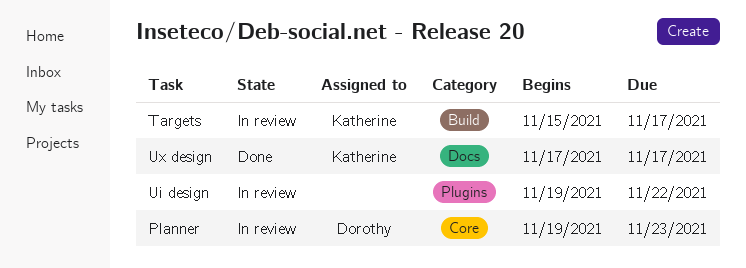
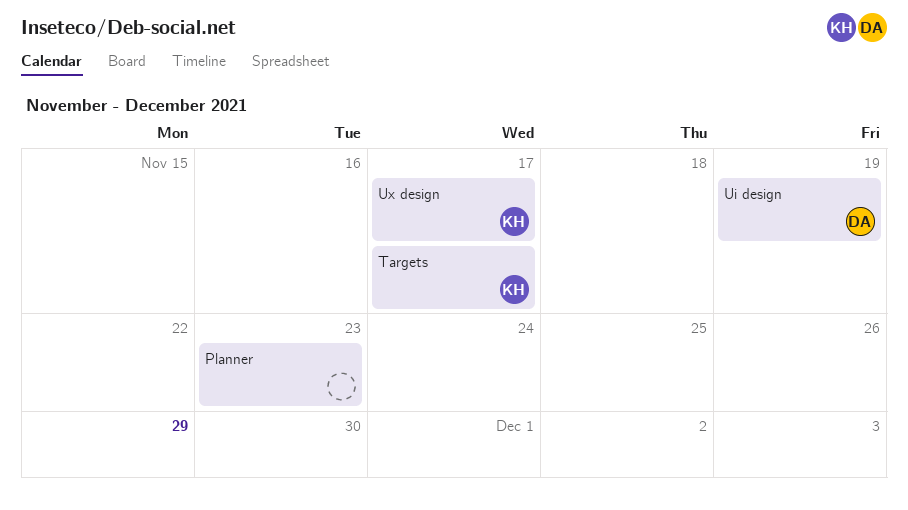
Planner, owner: Dorothy -> none
Ui design, owner: none -> Dorothy
Ui design, due: Nov 22 -> Nov 19

